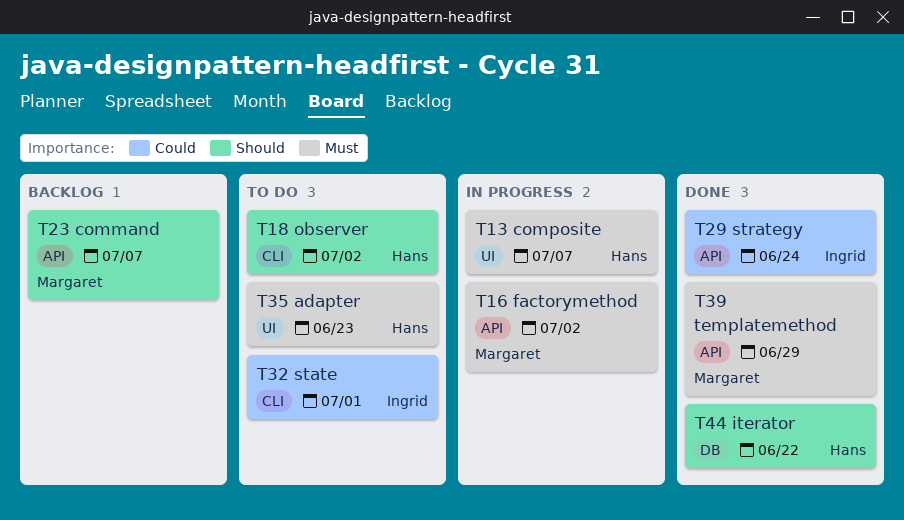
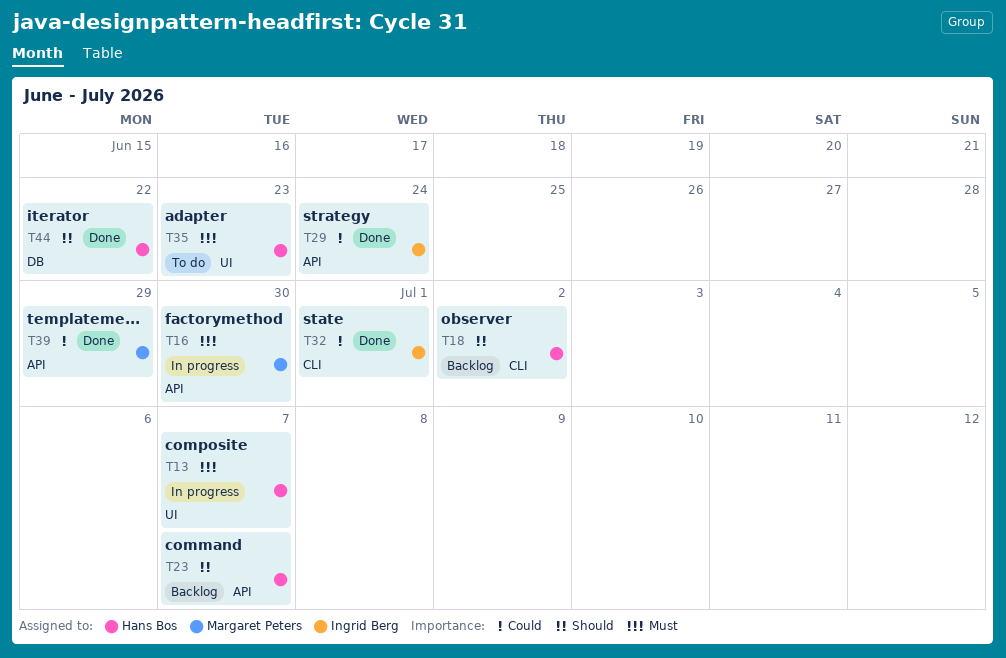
T16, due: Jul 2 -> Jun 30
T18, status: To do -> Backlog
T23, owner: Margaret Peters -> Hans Bos
T32, status: To do -> Done
T39, priority: Must -> Could

